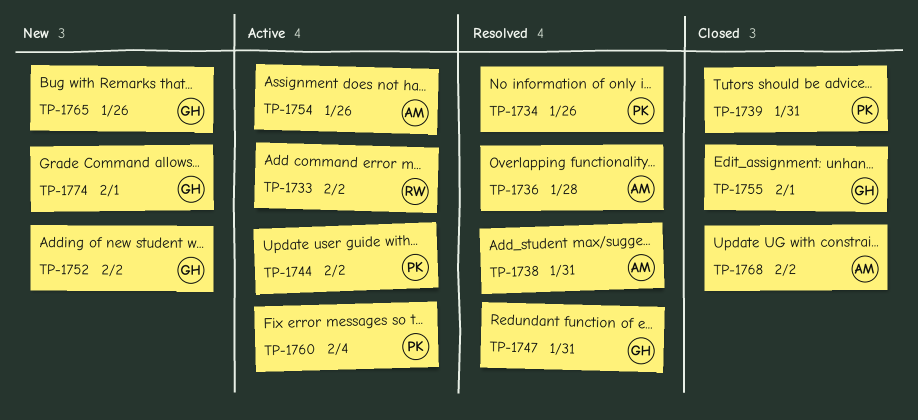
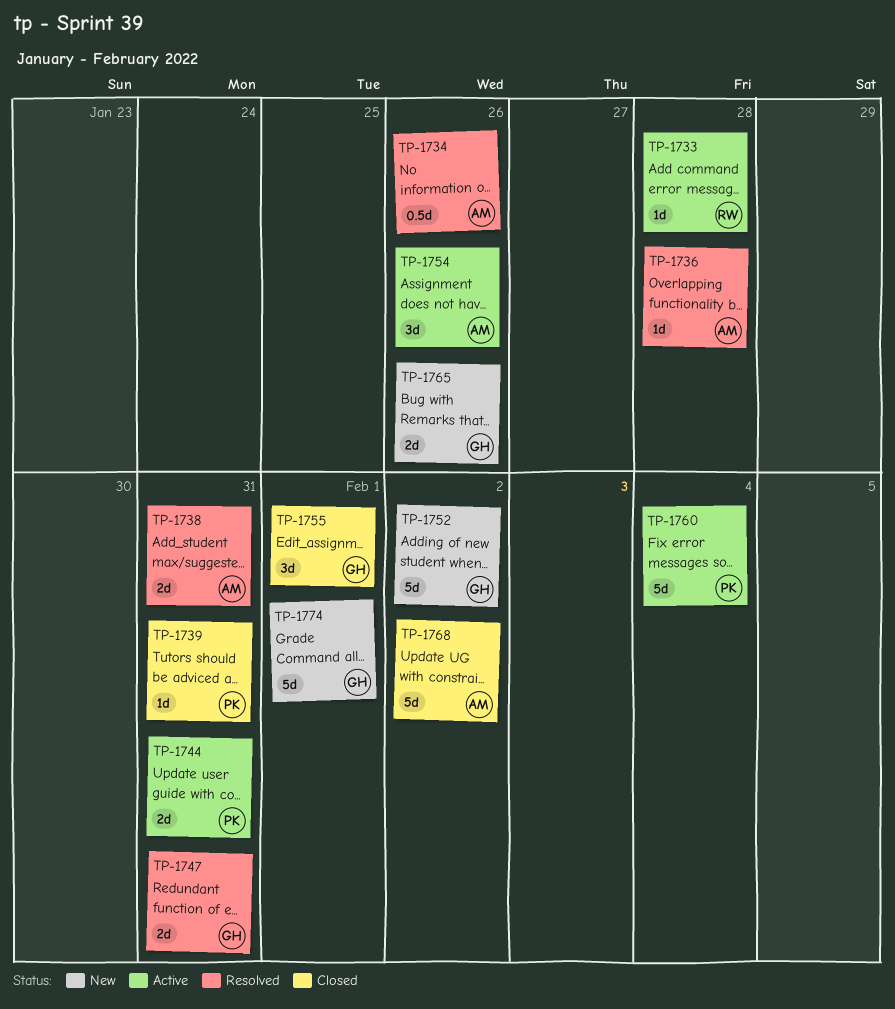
TP-1733, due: Feb 2 -> Jan 28
TP-1734, owner: PK -> AM
TP-1744, due: Feb 2 -> Jan 31

